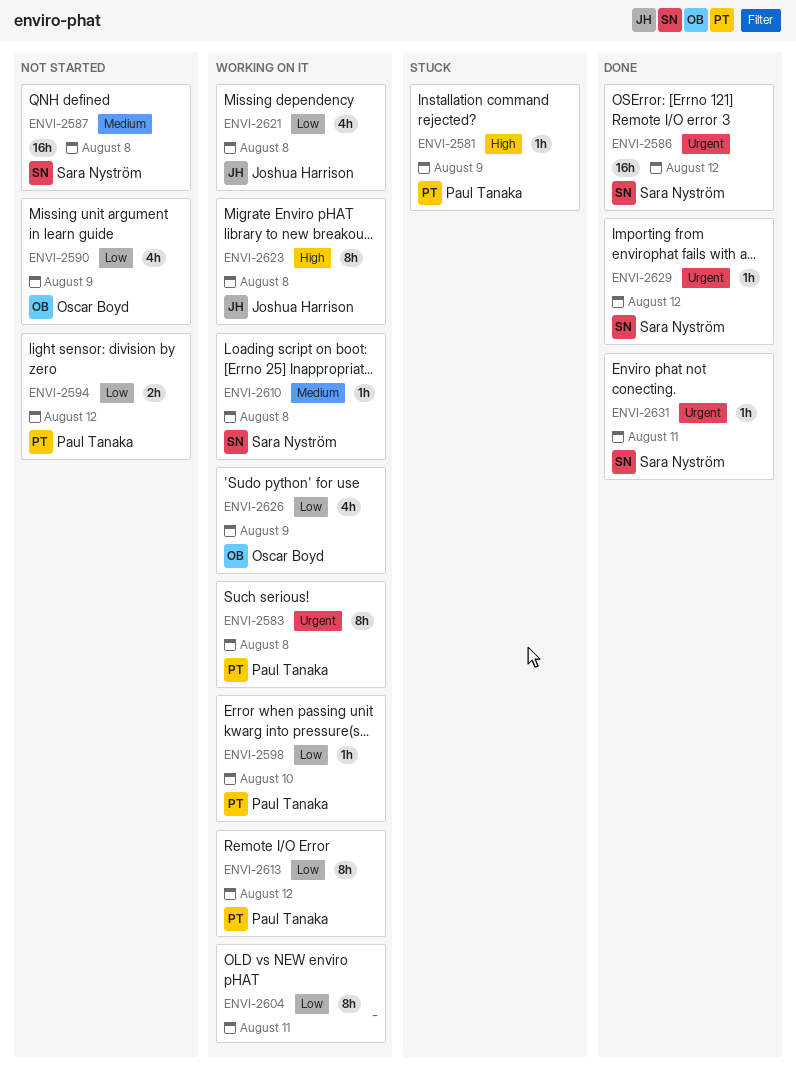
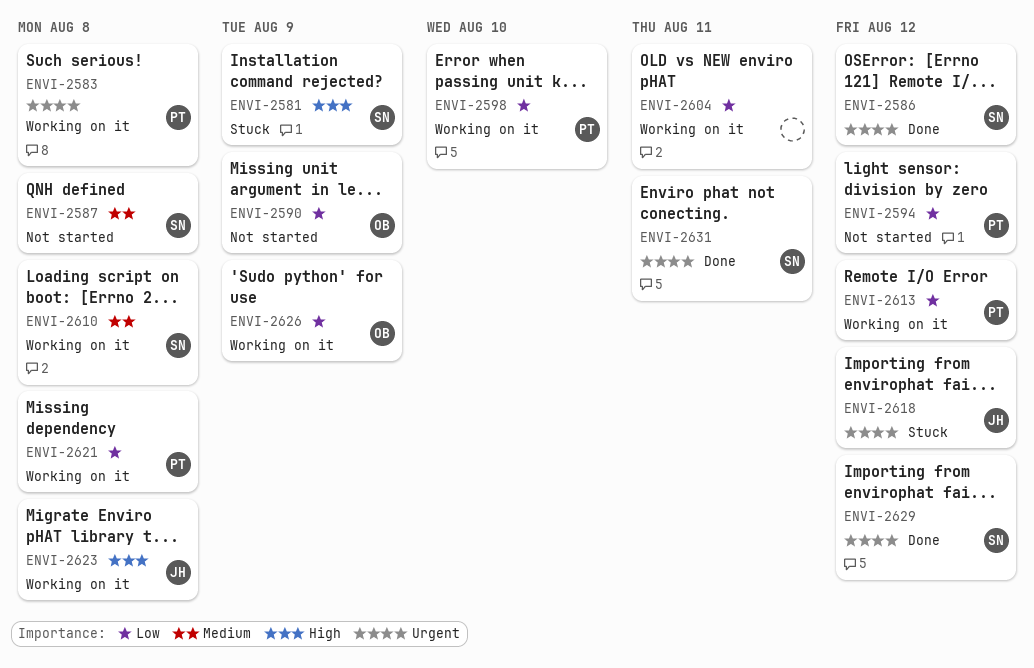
ENVI-2581, owner: Paul Tanaka -> Sara Nyström
ENVI-2618: none -> present
ENVI-2621, owner: Joshua Harrison -> Paul Tanaka

